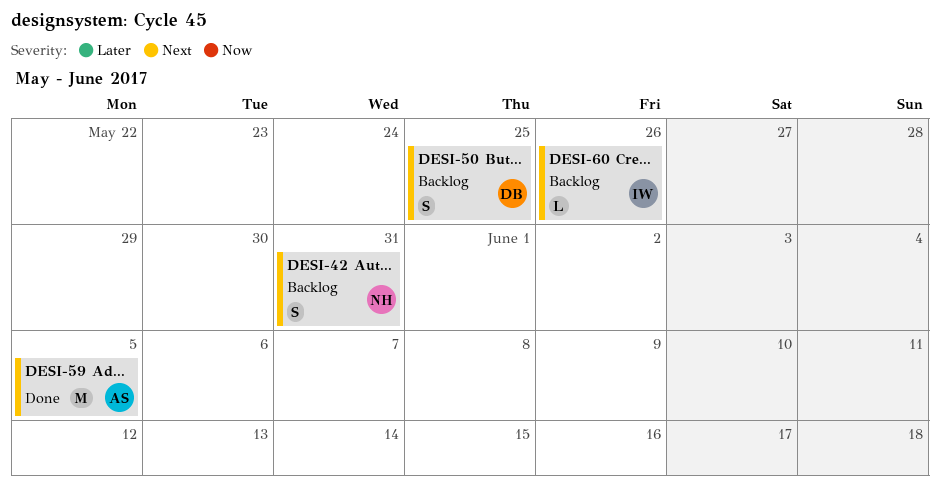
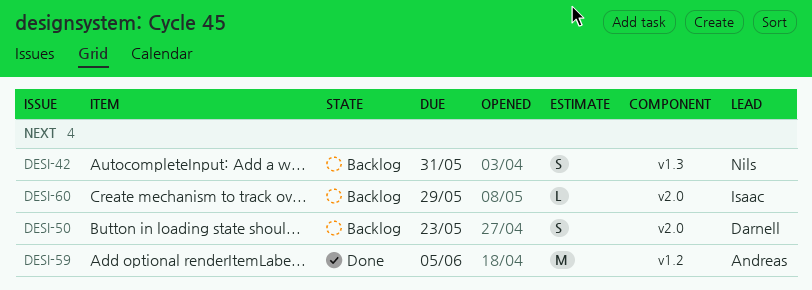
DESI-50, due: May 25 -> May 23
DESI-60, due: May 26 -> May 29

